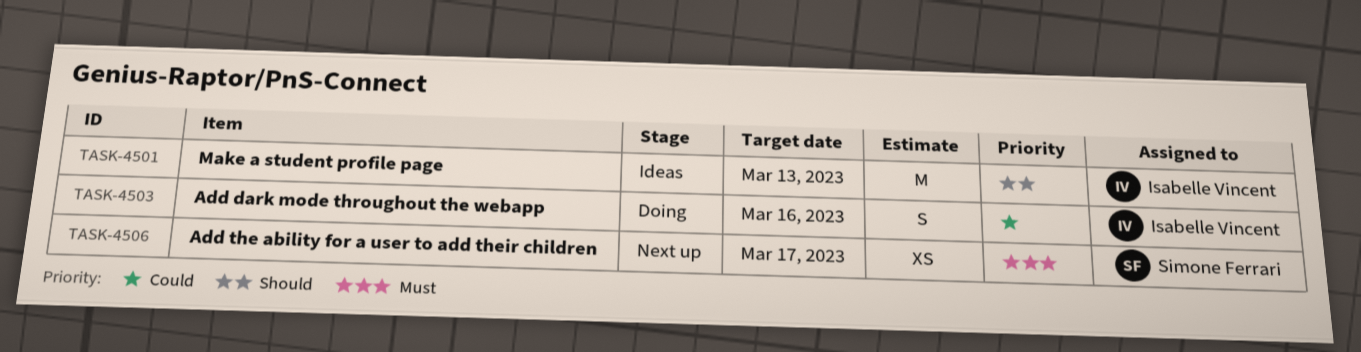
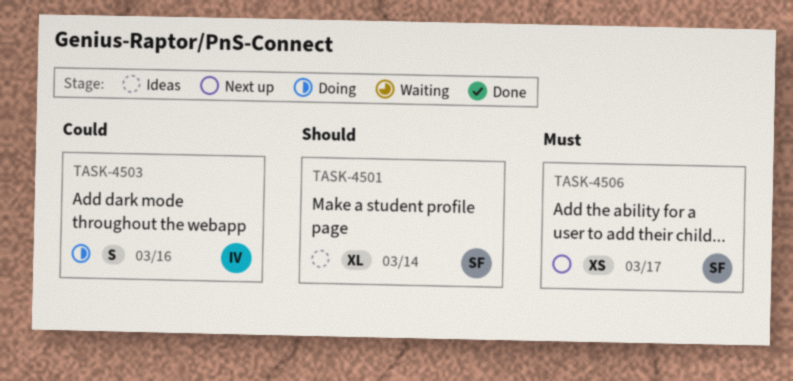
TASK-4501, owner: Isabelle Vincent -> Simone Ferrari
TASK-4501, estimate: M -> XL
TASK-4501, due: Mar 13 -> Mar 14

